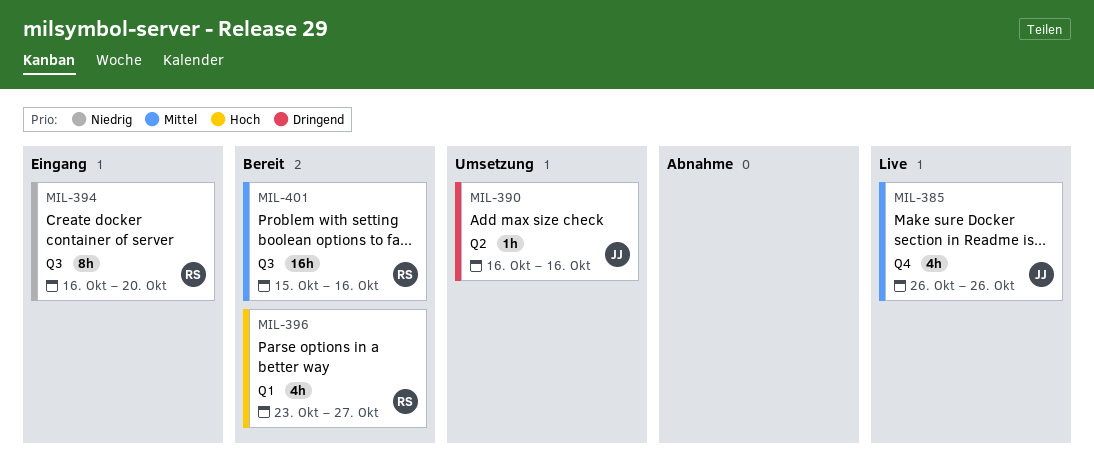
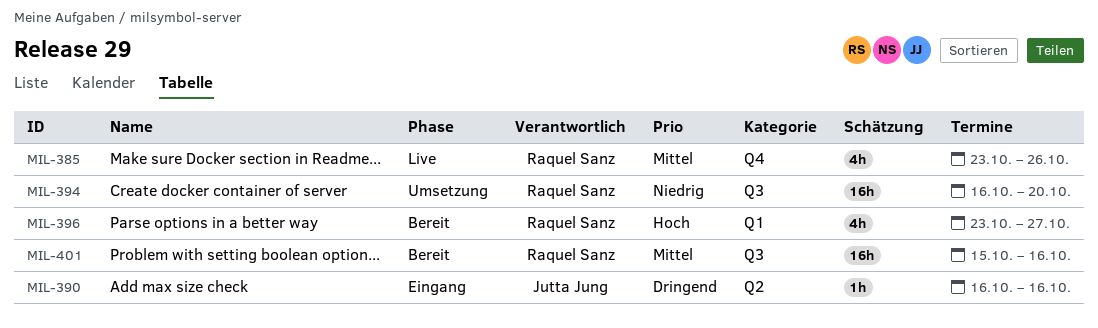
MIL-385, owner: Jutta Jung -> Raquel Sanz
MIL-385, start: Oct 26 -> Oct 23
MIL-390, status: Umsetzung -> Eingang
MIL-394, status: Eingang -> Umsetzung
MIL-394, estimate: 8h -> 16h

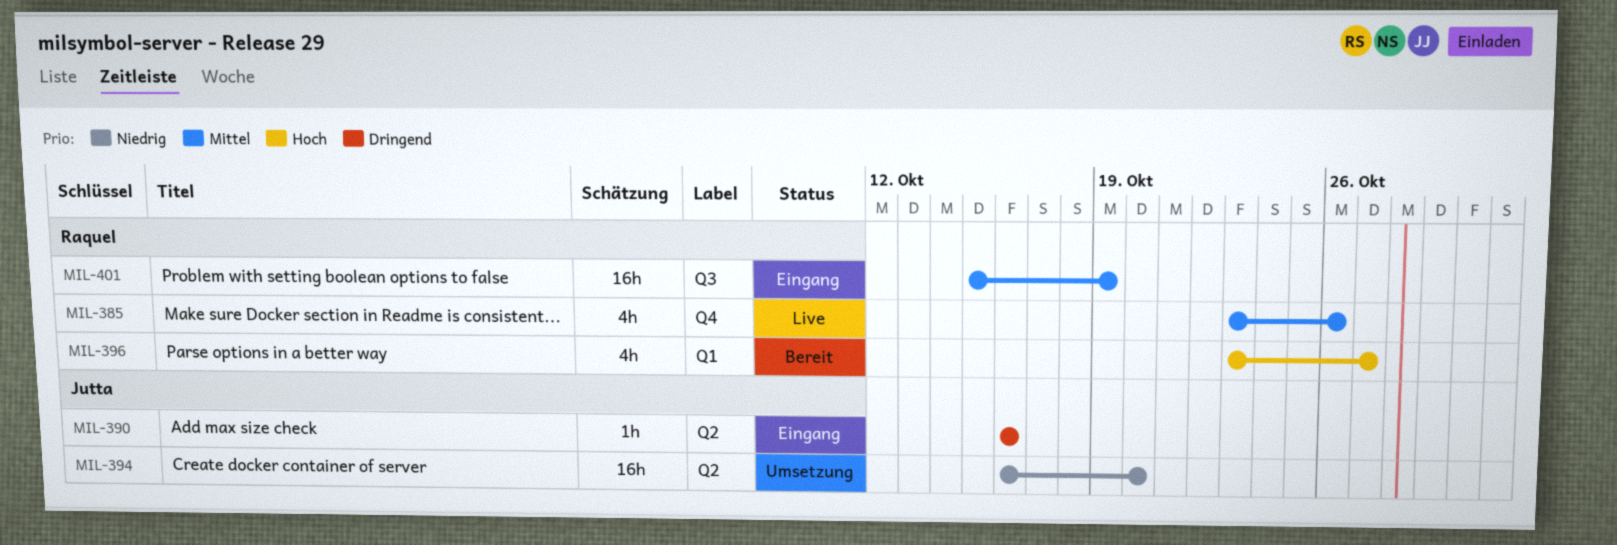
MIL-394, owner: Raquel Sanz -> Jutta Jung
MIL-394, label: Q3 -> Q2
MIL-401, status: Bereit -> Eingang
MIL-401, due: Oct 16 -> Oct 19

